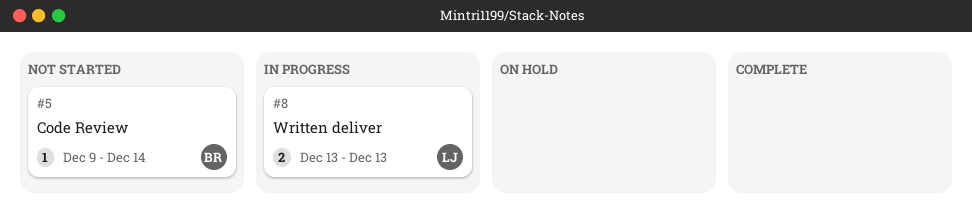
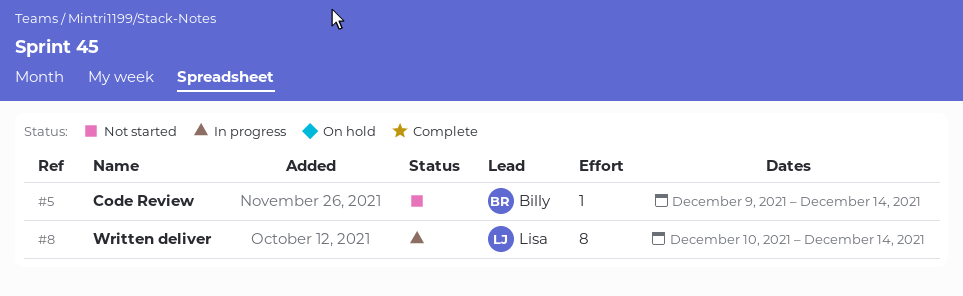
#8, estimate: 2 -> 8
#8, start: Dec 13 -> Dec 10
#8, due: Dec 13 -> Dec 14

